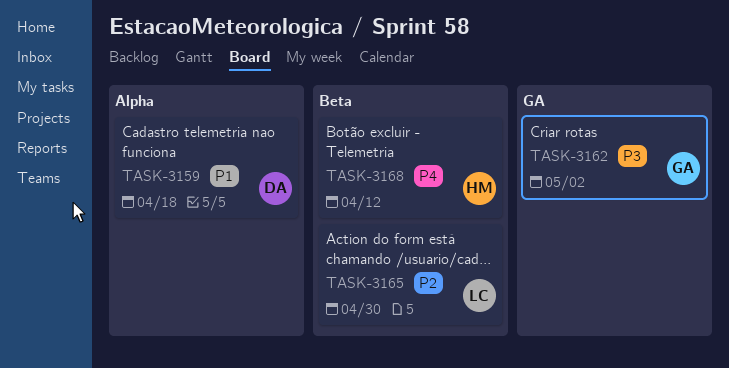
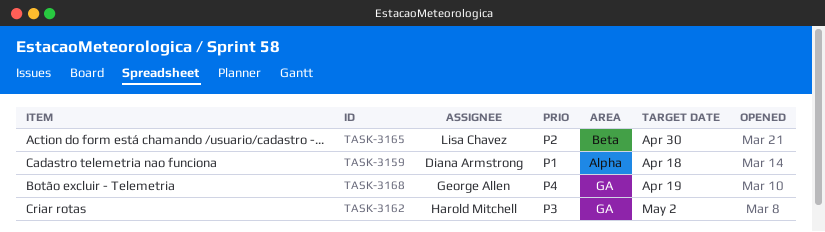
TASK-3162, owner: George Allen -> Harold Mitchell
TASK-3168, owner: Harold Mitchell -> George Allen
TASK-3168, label: Beta -> GA
TASK-3168, due: Apr 12 -> Apr 19

